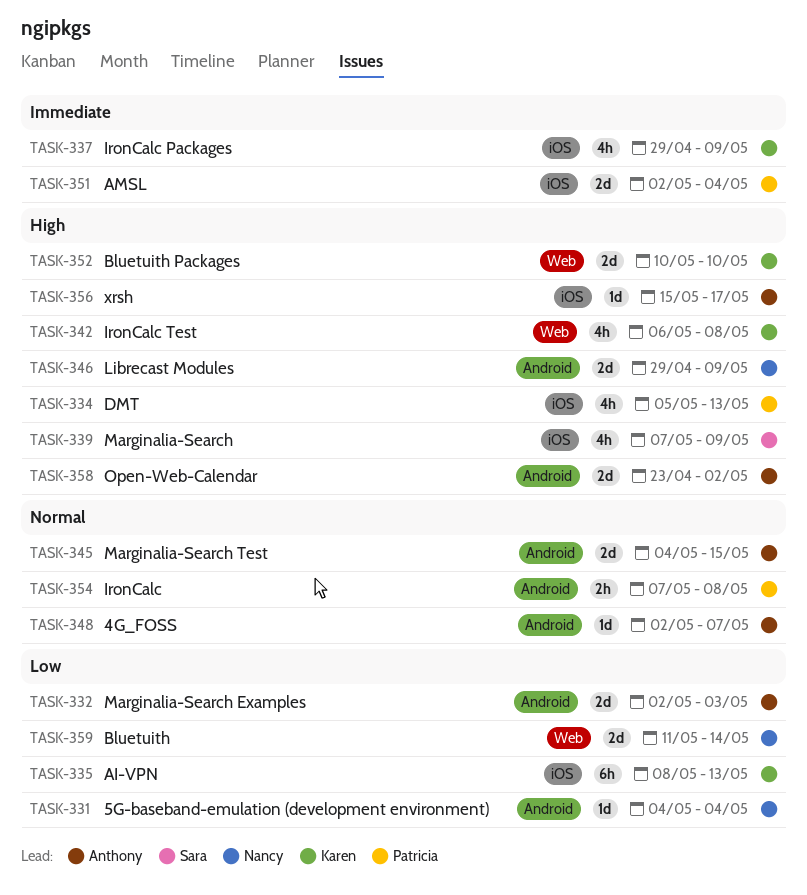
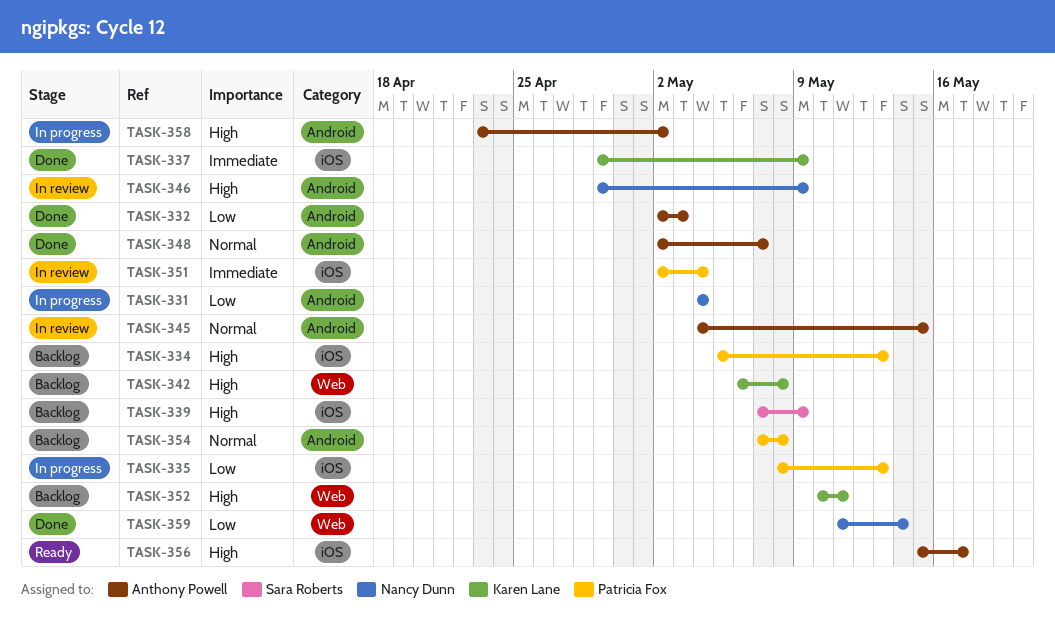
TASK-335, owner: Karen Lane -> Patricia Fox
TASK-352, due: May 10 -> May 11

